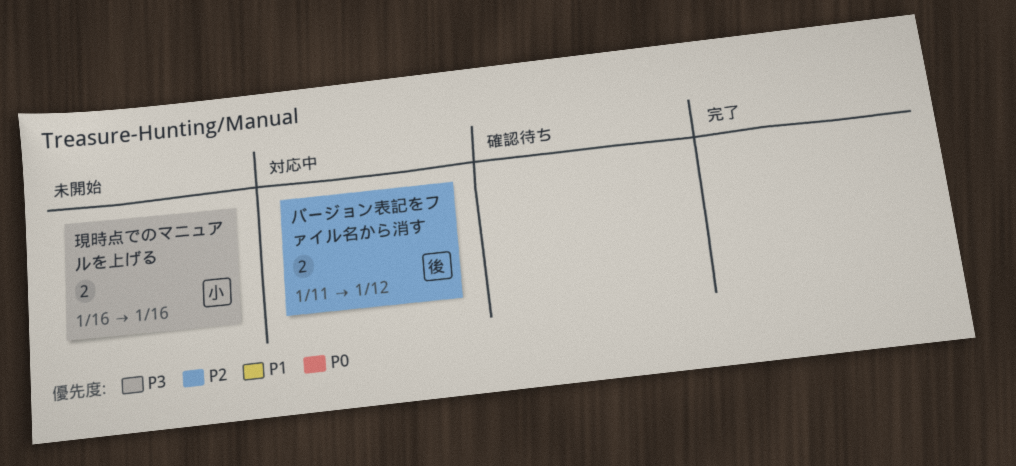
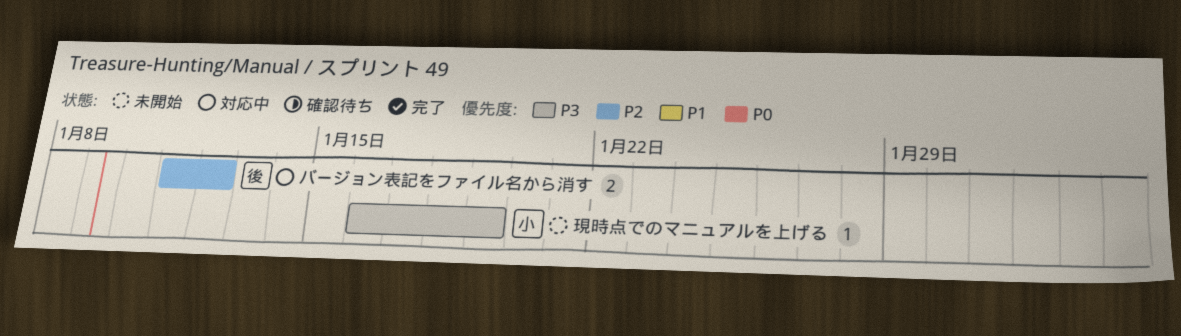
現時点でのマニュアルを上げる, estimate: 2 -> 1
現時点でのマニュアルを上げる, due: Jan 16 -> Jan 19

